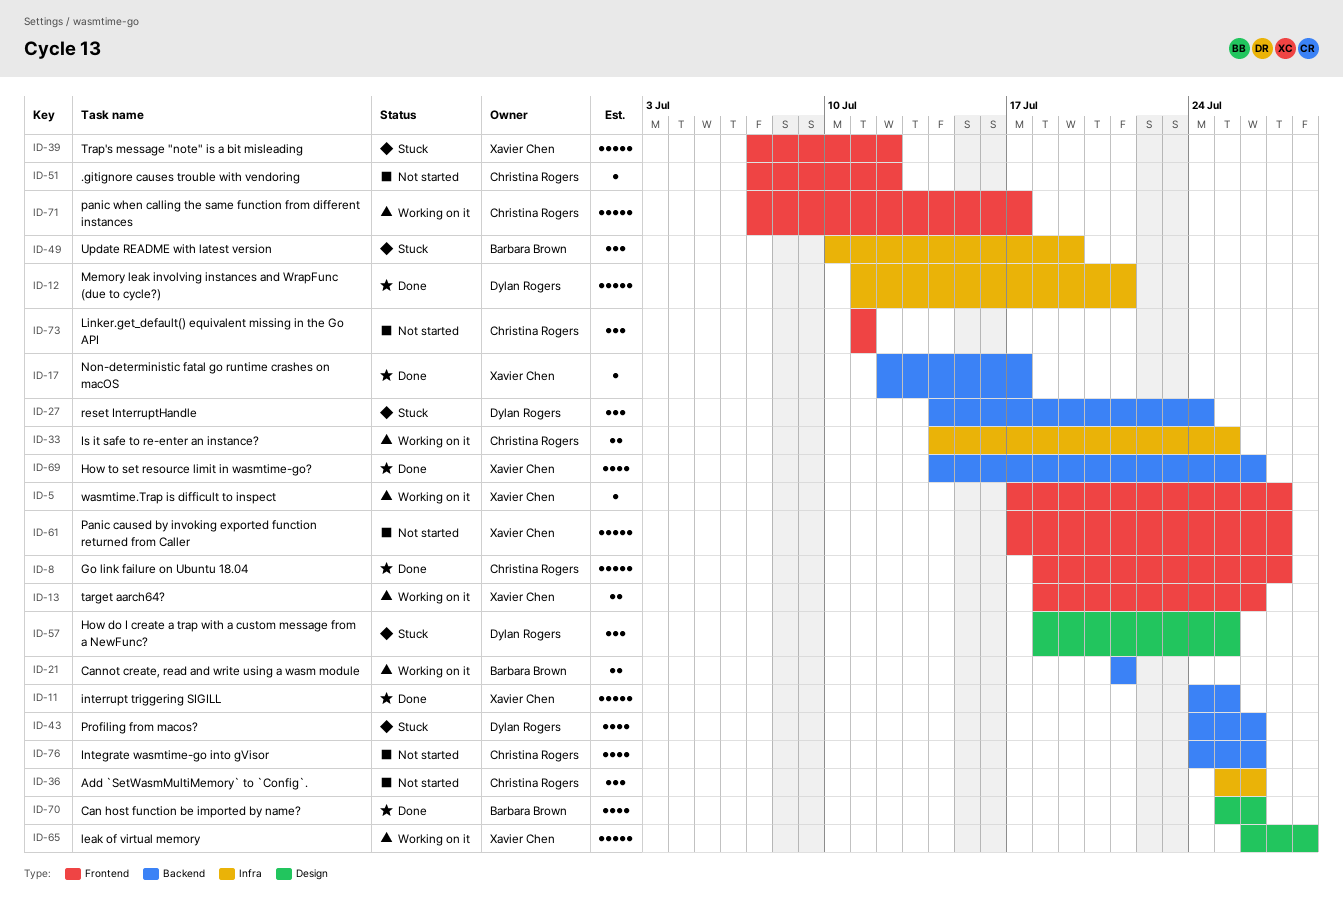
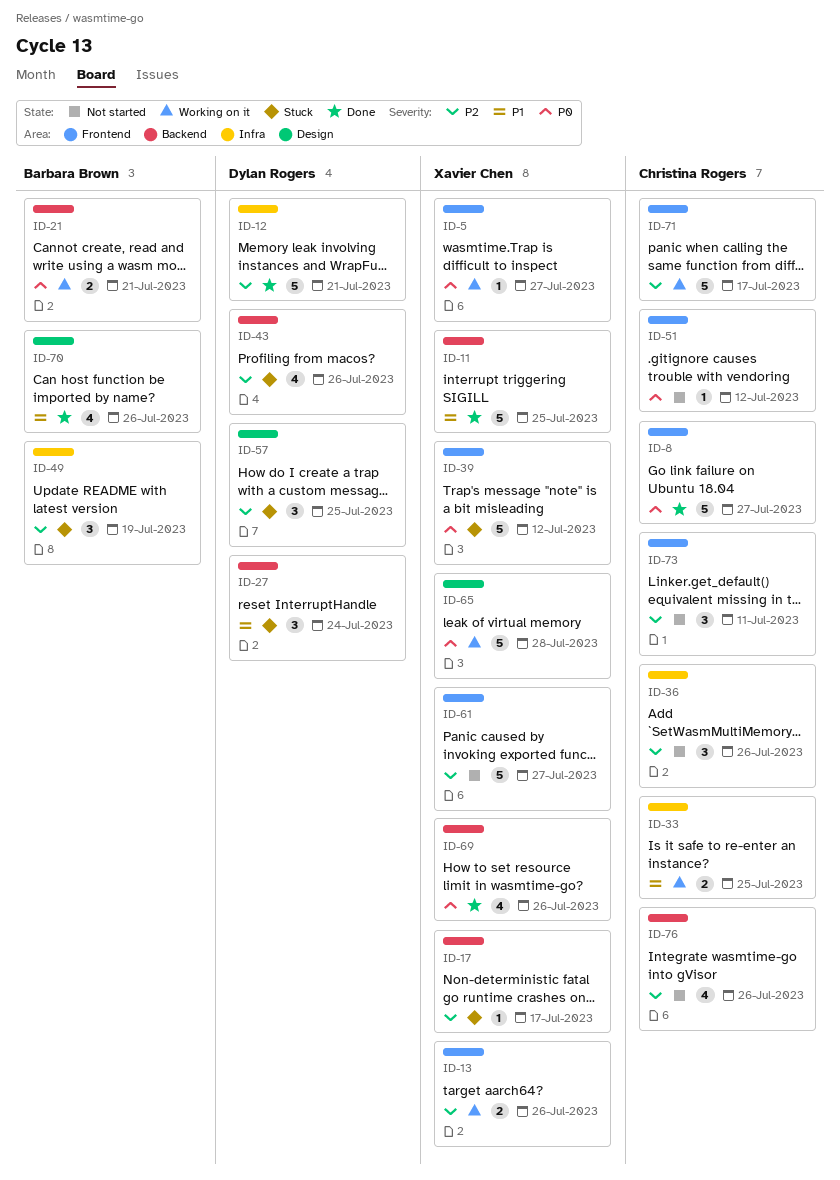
ID-17, status: Done -> Stuck

